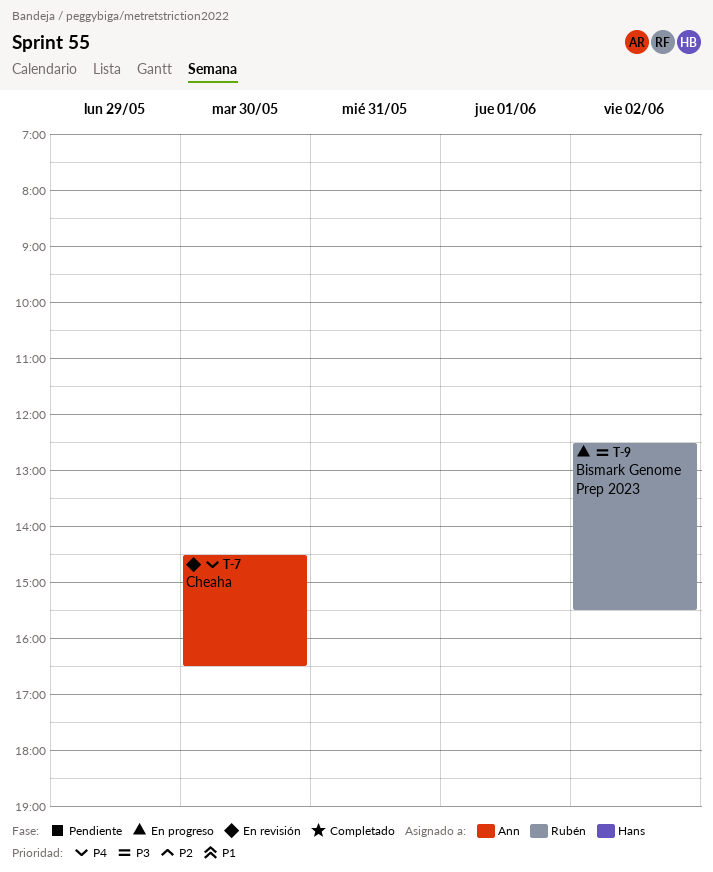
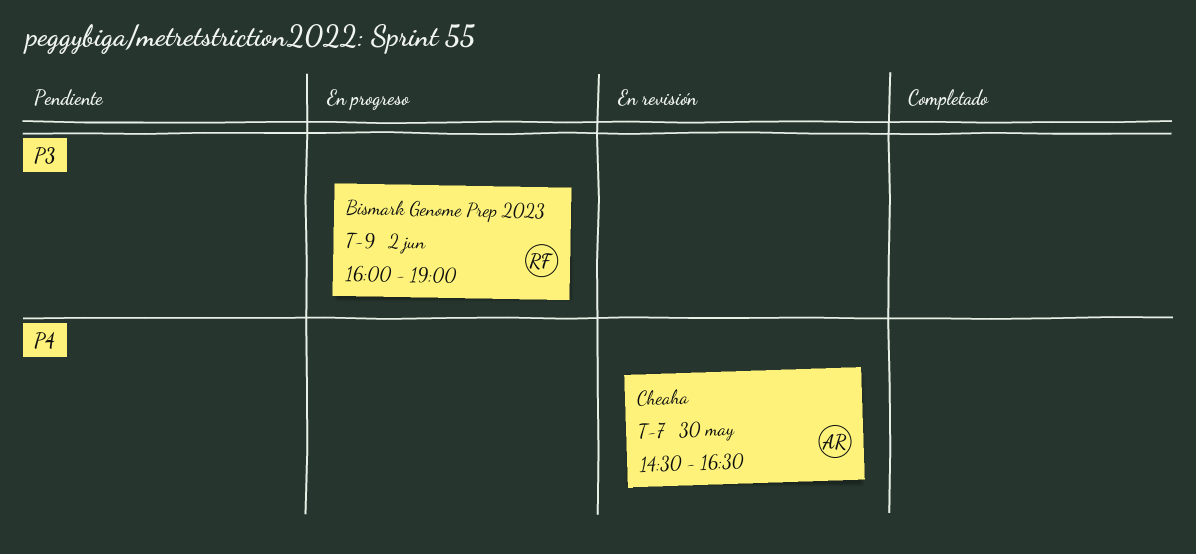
T-9, begins: 12:30 -> 16:00
T-9, ends: 15:30 -> 19:00

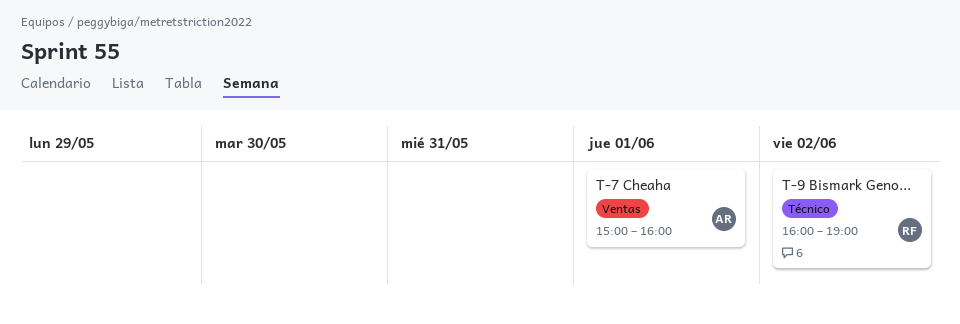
T-7, day: May 30 -> Jun 1
T-7, begins: 14:30 -> 15:00
T-7, ends: 16:30 -> 16:00

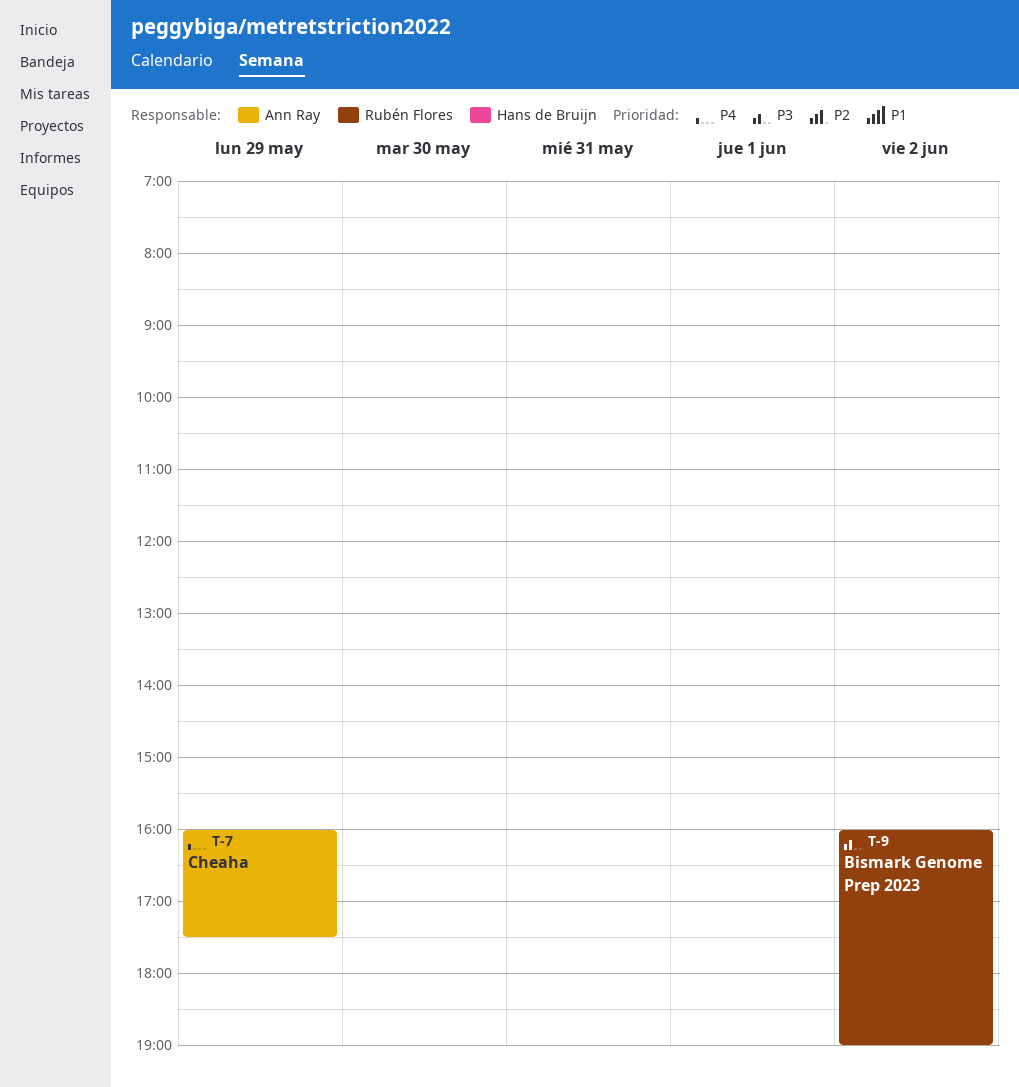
T-7, day: Jun 1 -> May 29
T-7, begins: 15:00 -> 16:00
T-7, ends: 16:00 -> 17:30

